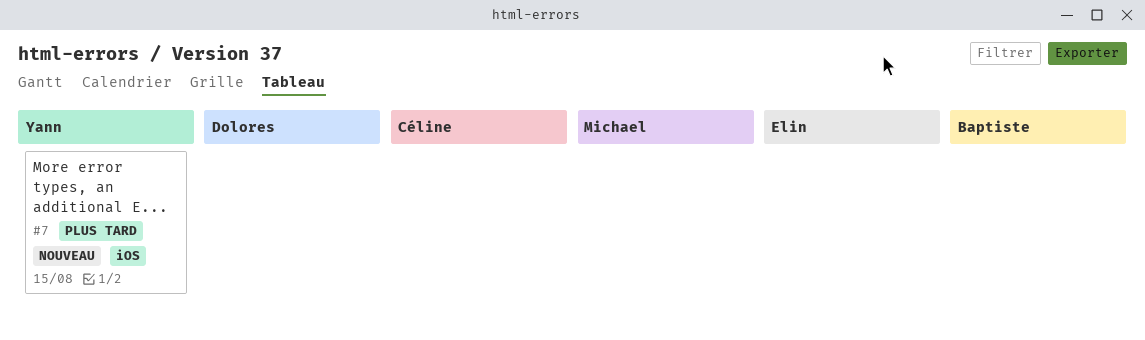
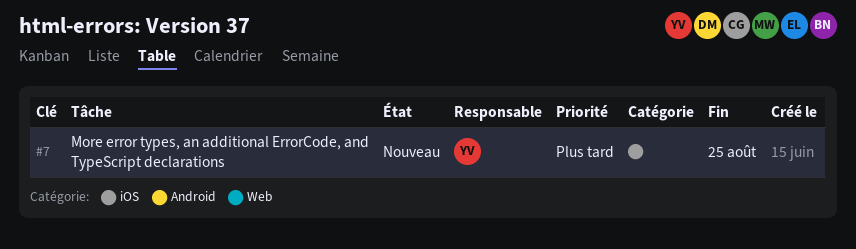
#7, due: Aug 15 -> Aug 25

